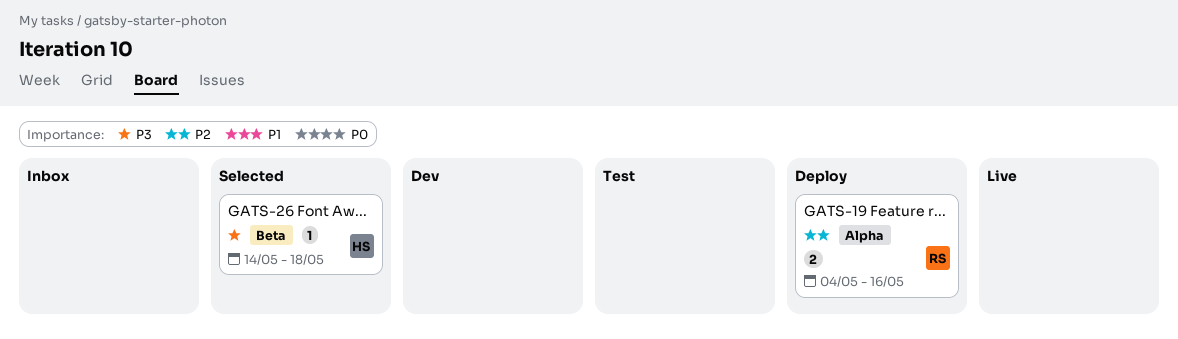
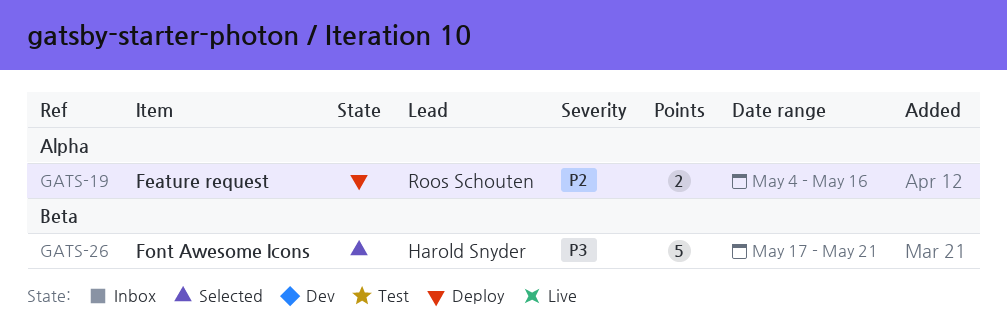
GATS-26, estimate: 1 -> 5
GATS-26, start: May 14 -> May 17
GATS-26, due: May 18 -> May 21

